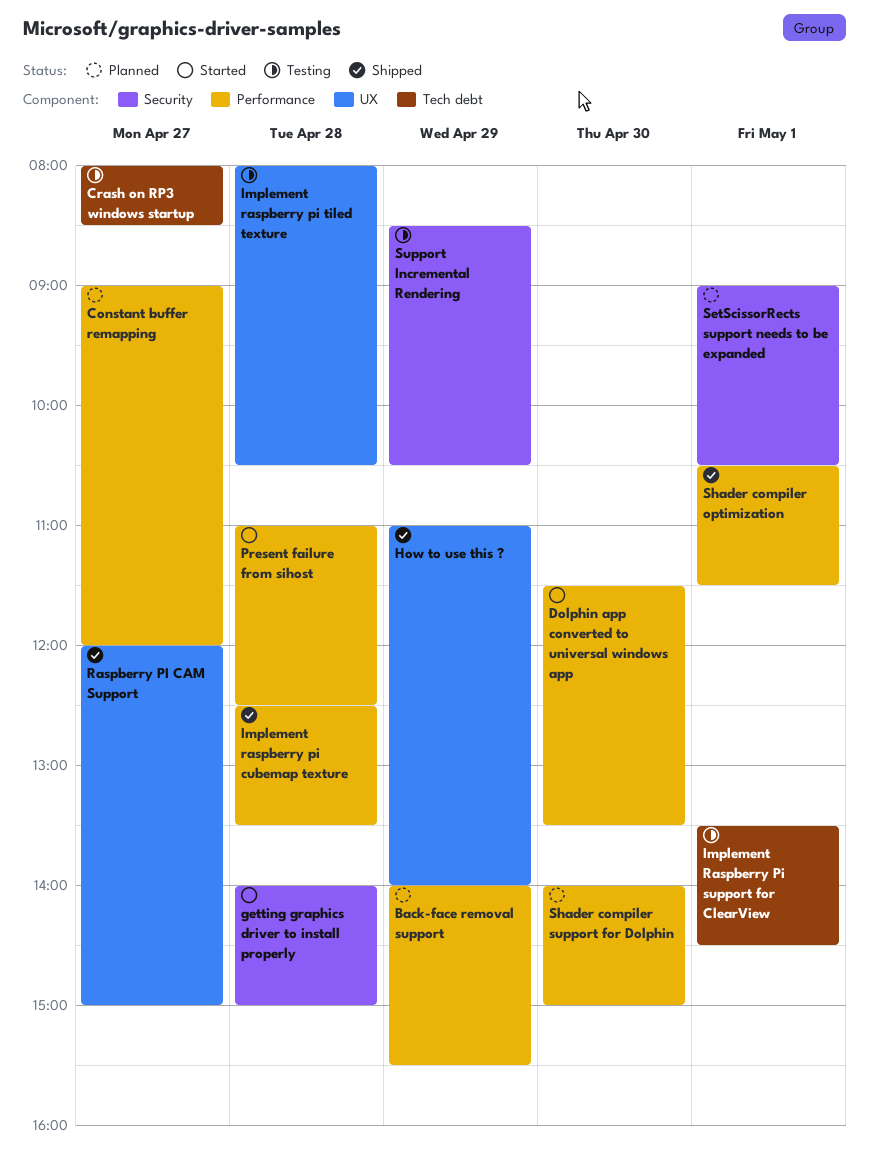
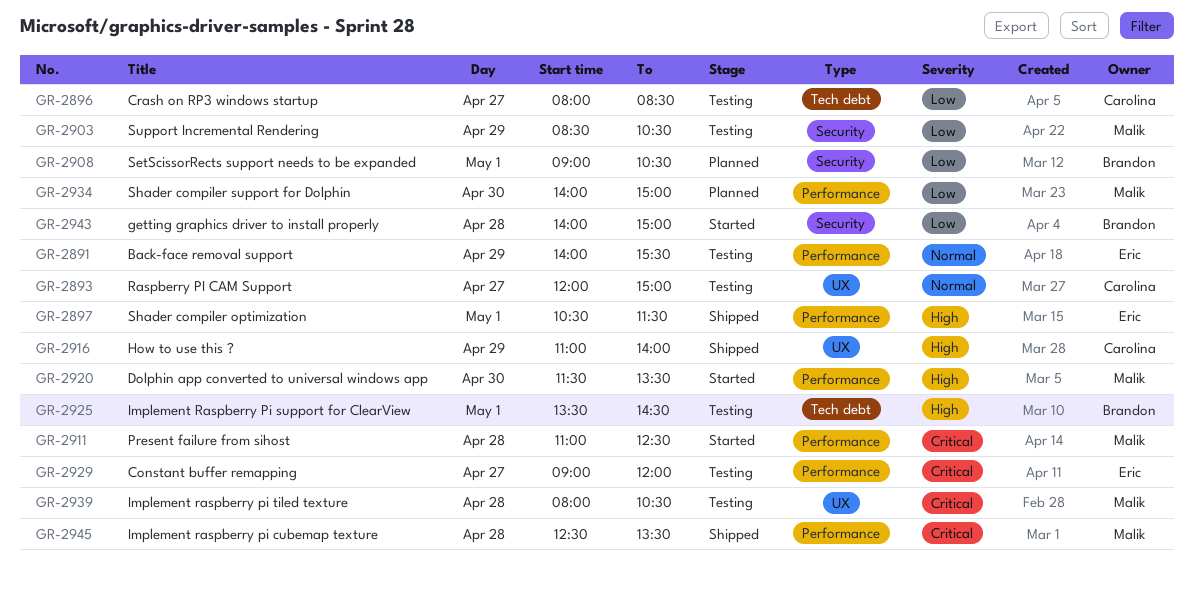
Back-face removal support, status: Planned -> Testing
Constant buffer remapping, status: Planned -> Testing
Raspberry PI CAM Support, status: Shipped -> Testing

